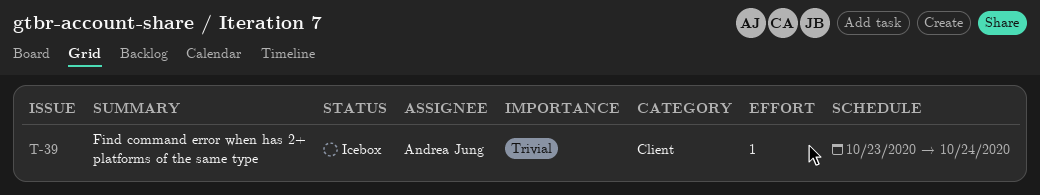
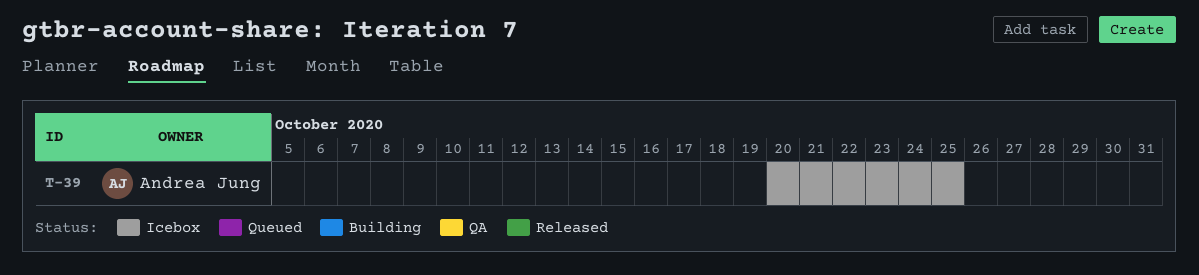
T-39, start: Oct 23 -> Oct 20
T-39, due: Oct 24 -> Oct 25

